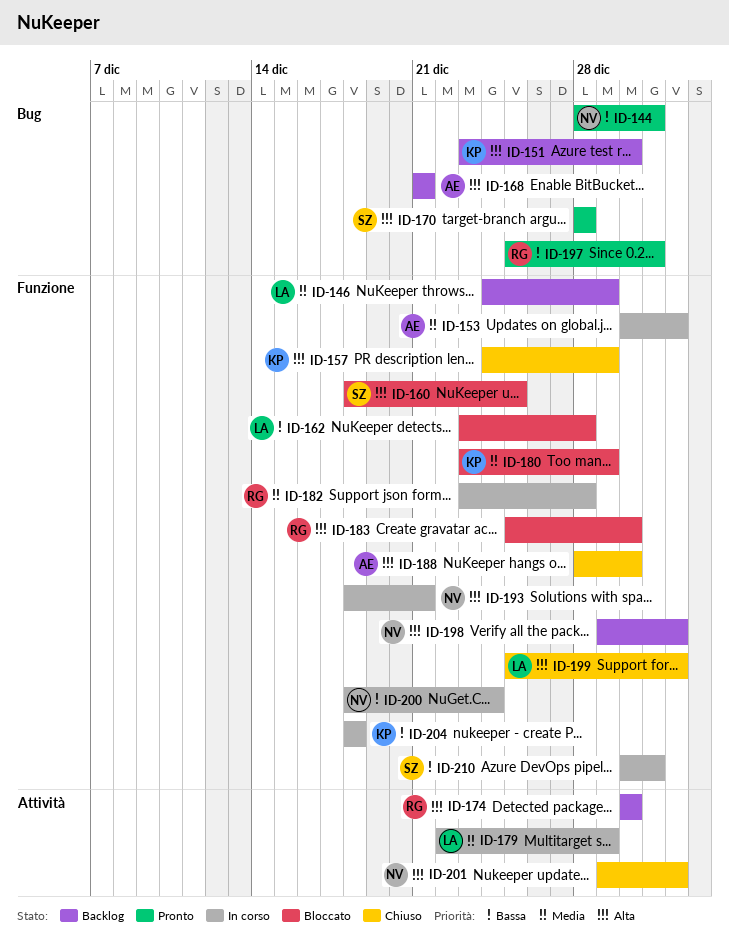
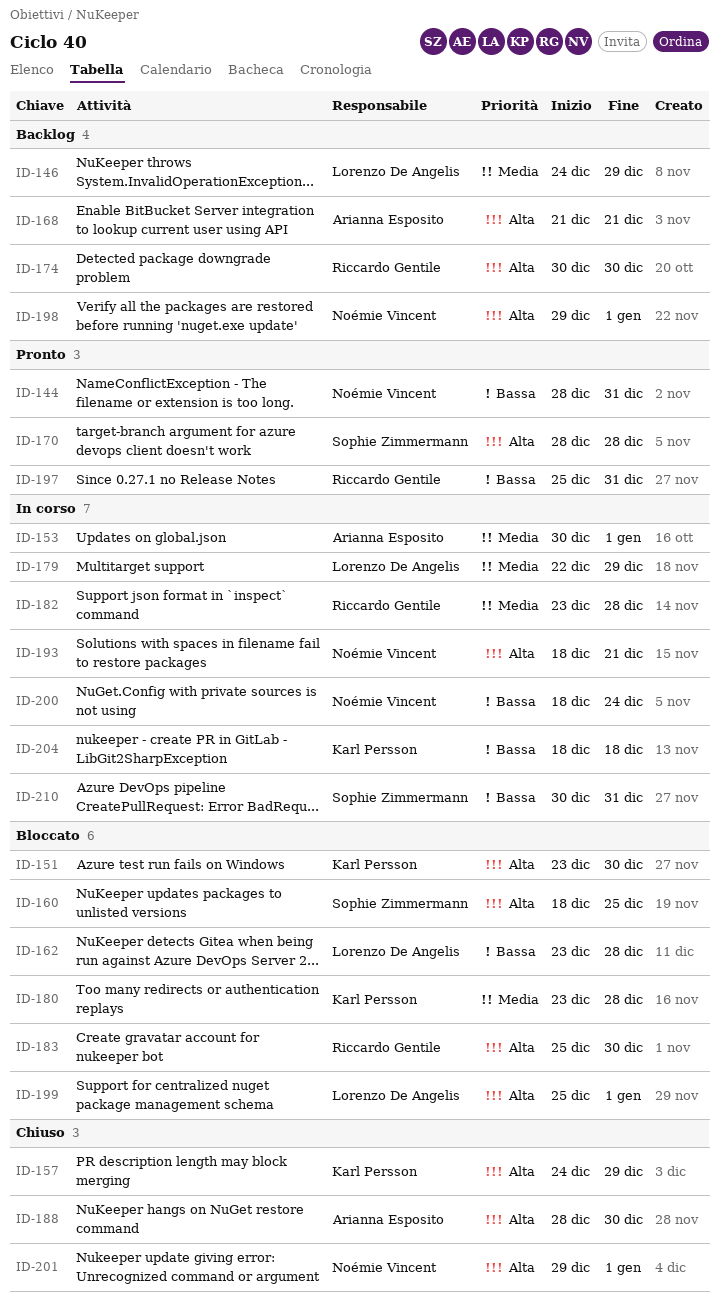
ID-151, status: Backlog -> Bloccato
ID-180, due: Dec 29 -> Dec 28
ID-199, status: Chiuso -> Bloccato

